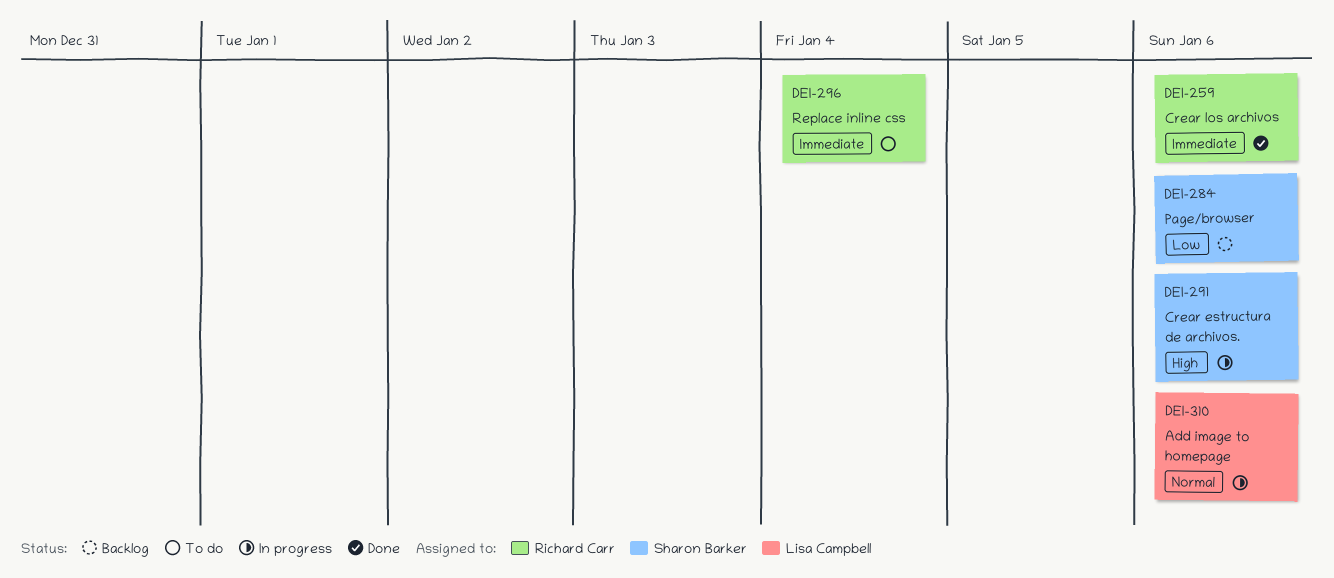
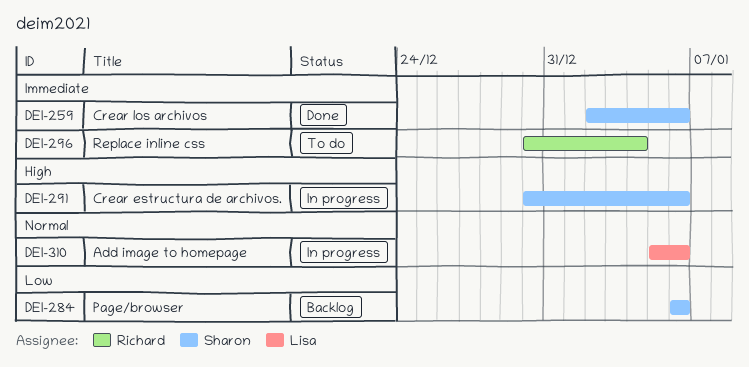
DEI-259, owner: Richard Carr -> Sharon Barker

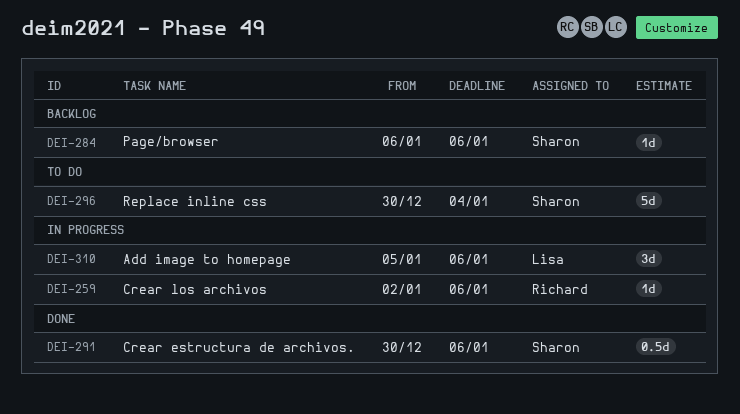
DEI-259, status: Done -> In progress
DEI-259, owner: Sharon -> Richard
DEI-291, status: In progress -> Done
DEI-296, owner: Richard -> Sharon

